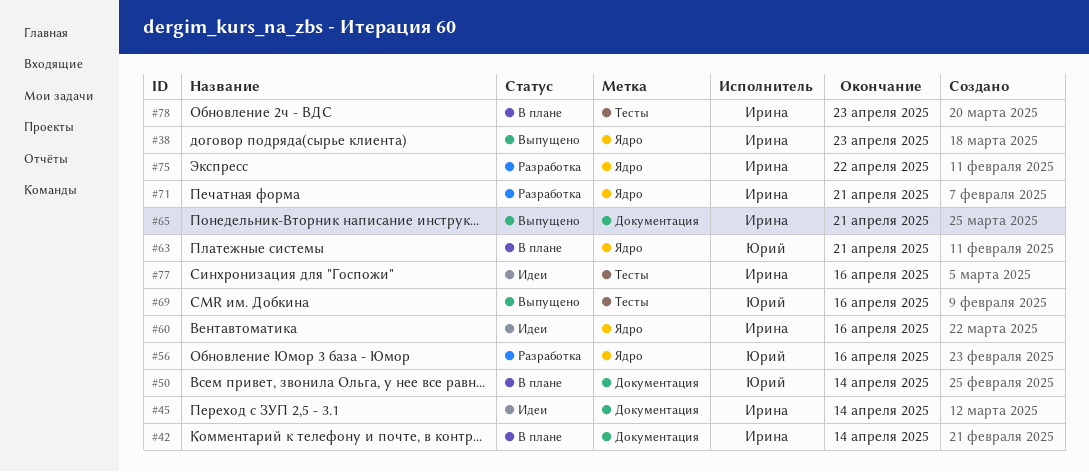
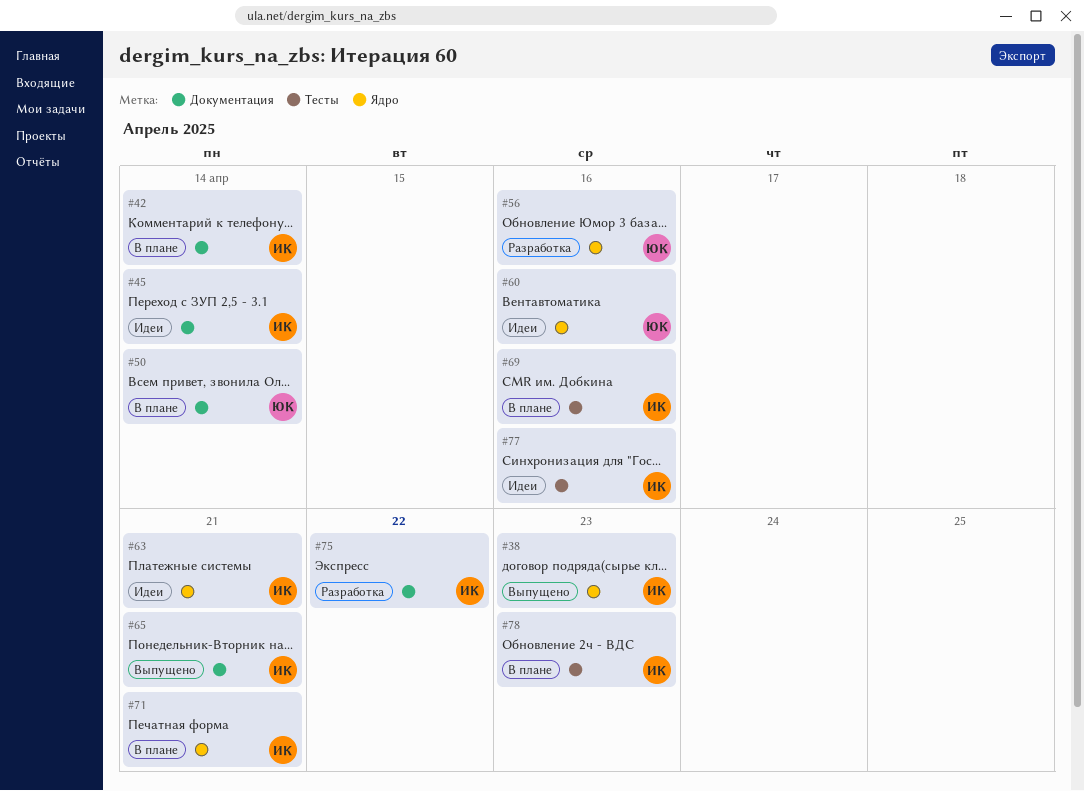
#60, owner: Ирина -> Юрий
#63, status: В плане -> Идеи
#63, owner: Юрий -> Ирина
#69, status: Выпущено -> В плане
#69, owner: Юрий -> Ирина
#71, status: Разработка -> В плане
#75, label: Ядро -> Документация

